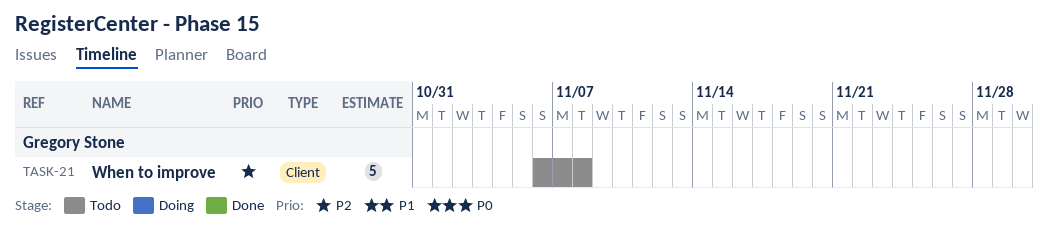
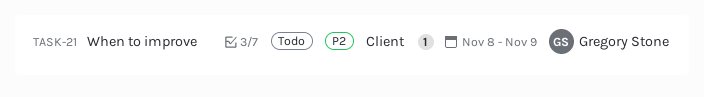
TASK-21, estimate: 5 -> 1
TASK-21, start: Nov 6 -> Nov 8
TASK-21, due: Nov 8 -> Nov 9

